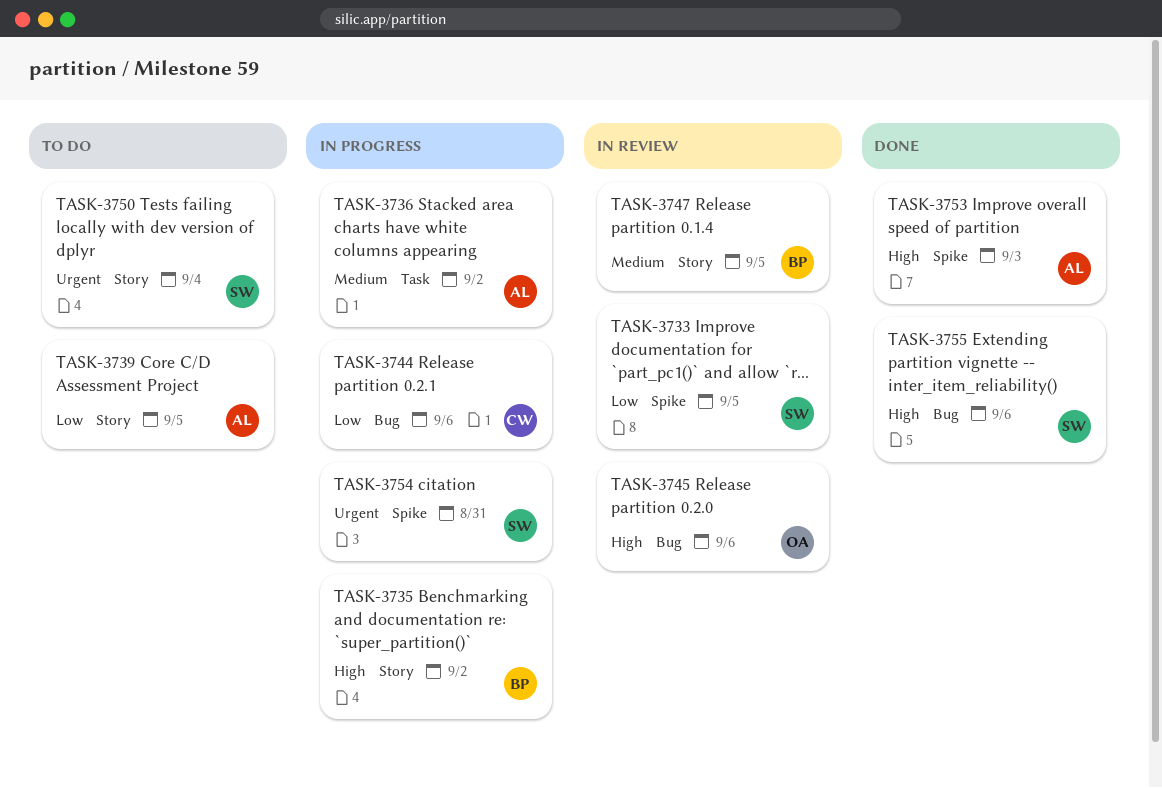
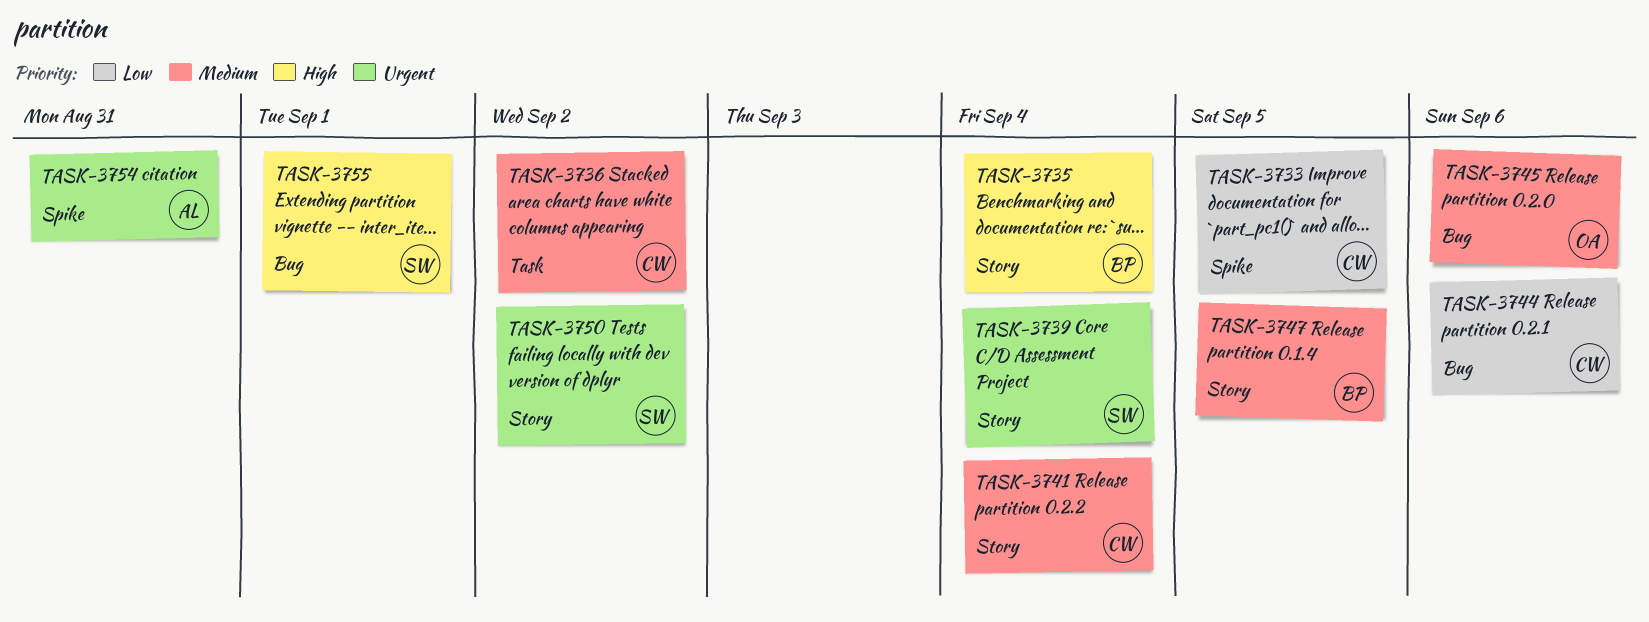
TASK-3733, owner: SW -> CW
TASK-3735, due: Sep 2 -> Sep 4
TASK-3736, owner: AL -> CW
TASK-3739, owner: AL -> SW
TASK-3739, priority: Low -> Urgent
TASK-3739, due: Sep 5 -> Sep 4
TASK-3741: none -> present
TASK-3745, priority: High -> Medium
TASK-3750, due: Sep 4 -> Sep 2
TASK-3753: present -> none
TASK-3754, owner: SW -> AL
TASK-3755, due: Sep 6 -> Sep 1

